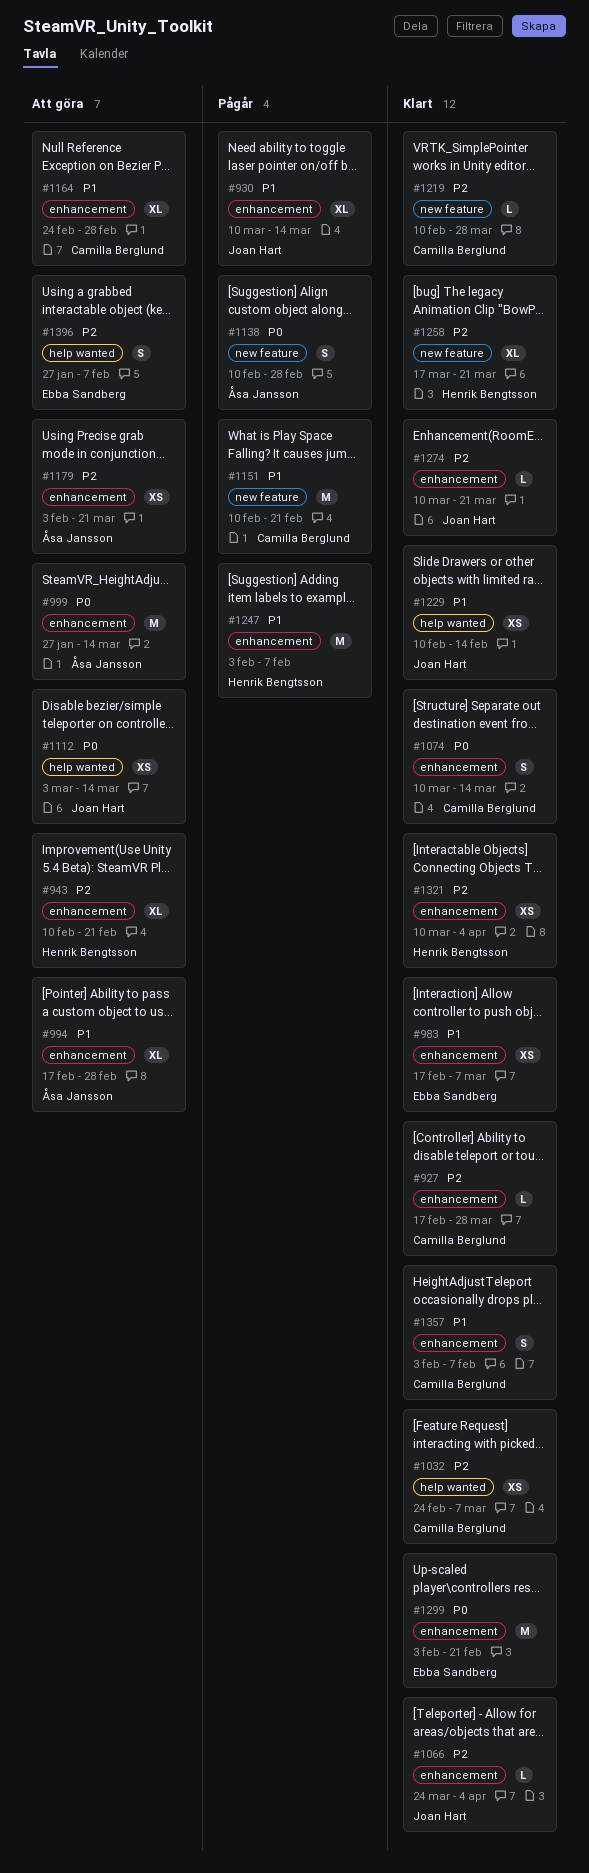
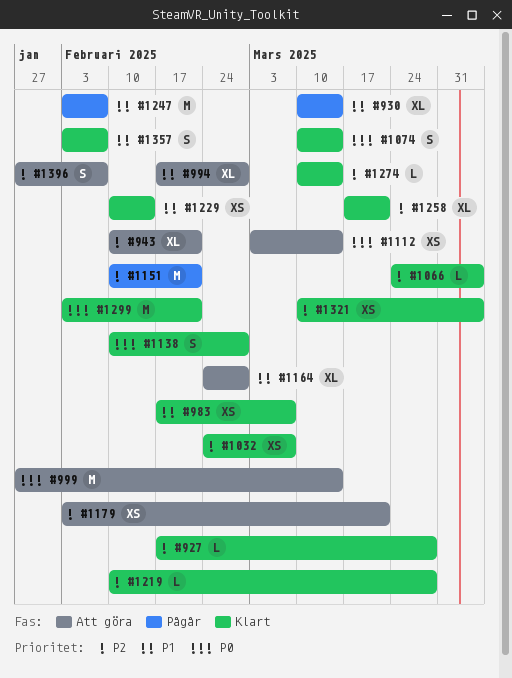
#1138, status: Pågår -> Klart
#1151, priority: P1 -> P2
#1274, due: Mar 21 -> Mar 14

